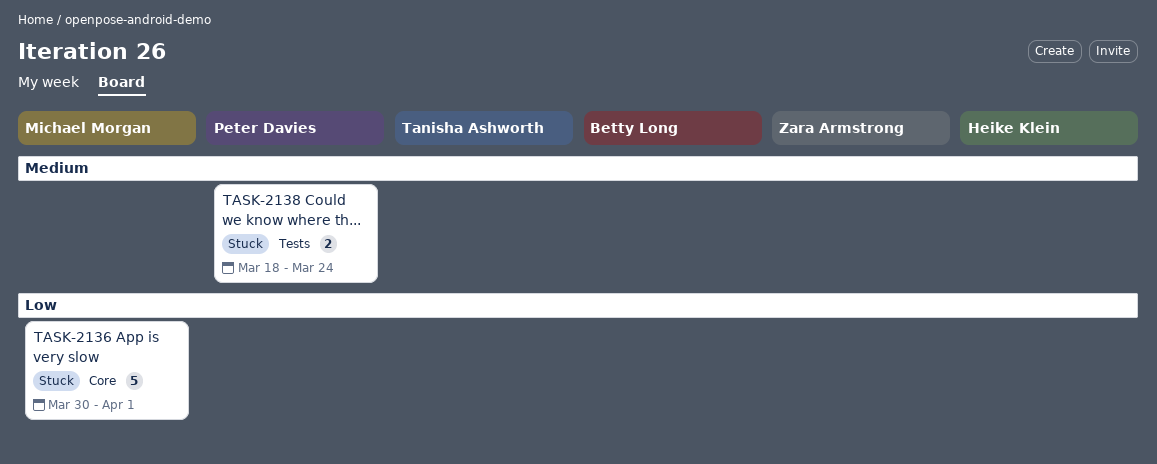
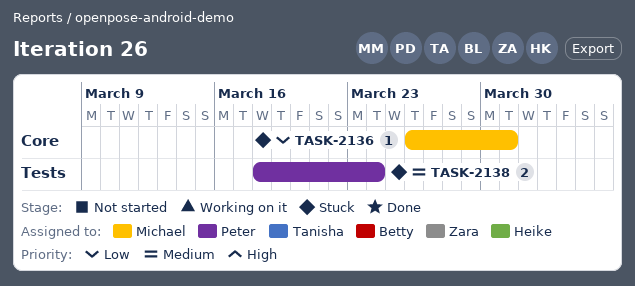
TASK-2136, estimate: 5 -> 1
TASK-2136, start: Mar 30 -> Mar 26
TASK-2136, due: Apr 1 -> Mar 31

